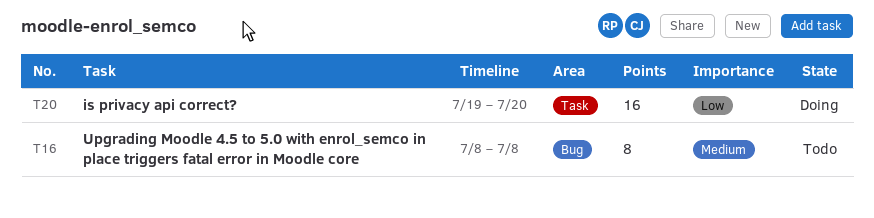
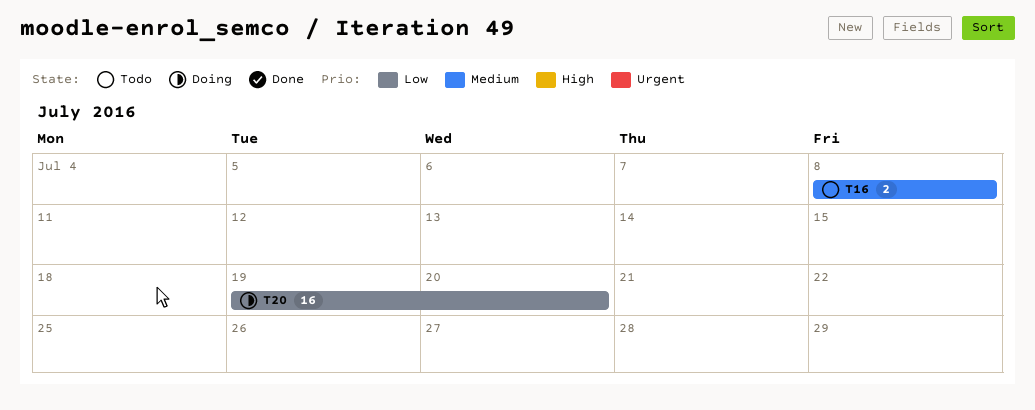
T16, estimate: 8 -> 2

